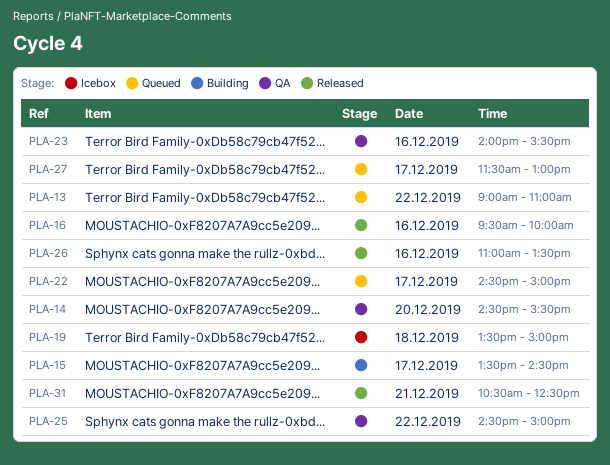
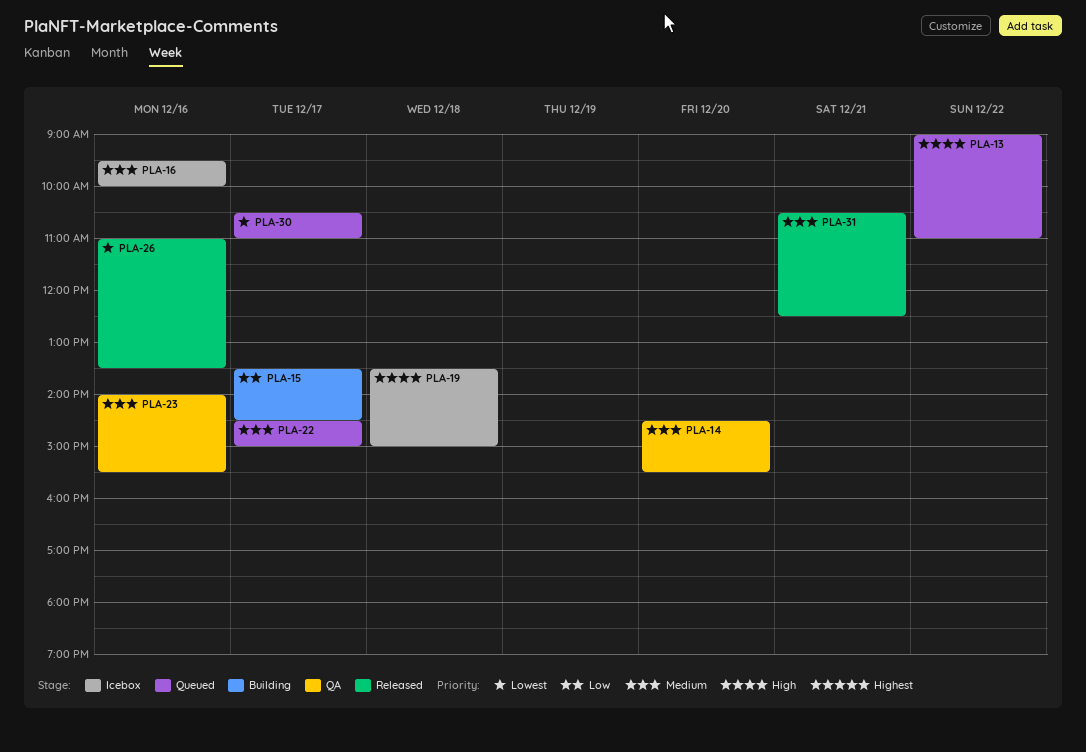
PLA-16, status: Released -> Icebox
PLA-25: present -> none
PLA-27: present -> none
PLA-30: none -> present

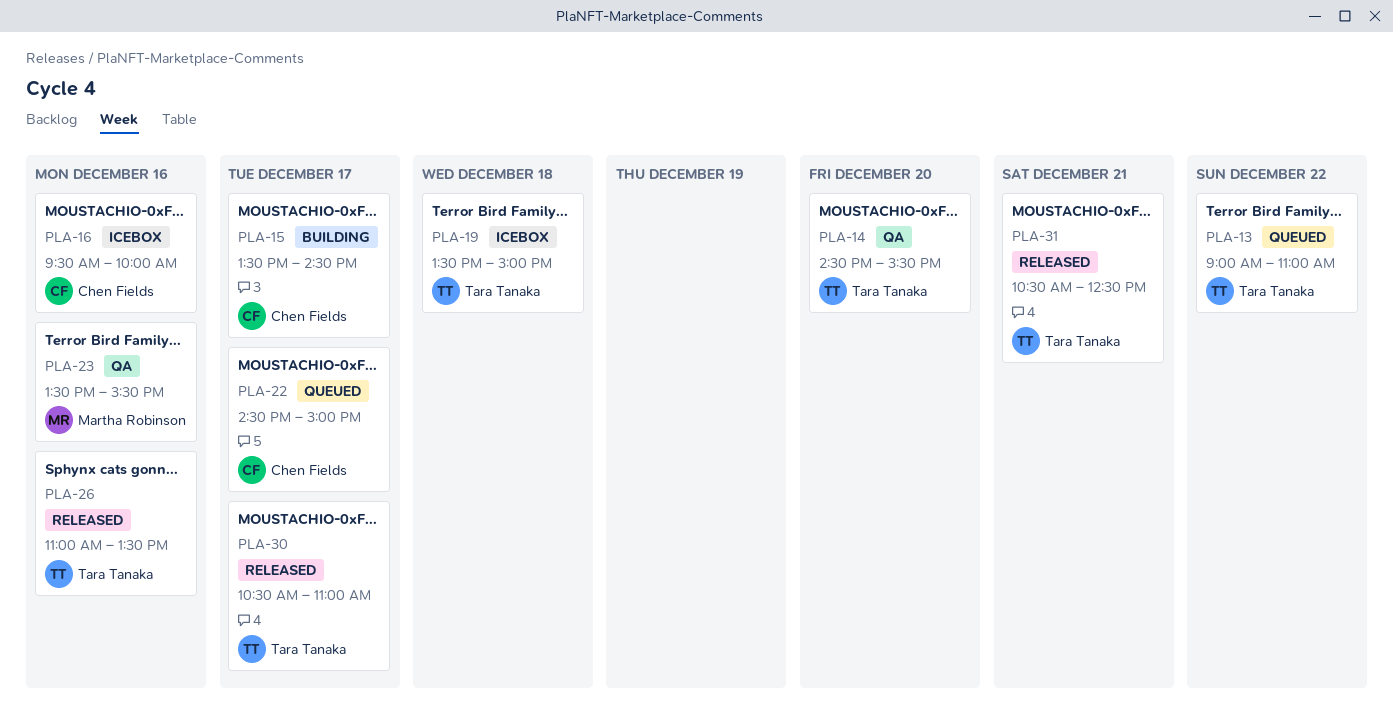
PLA-23, begins: 14:00 -> 13:30
PLA-30, status: Queued -> Released

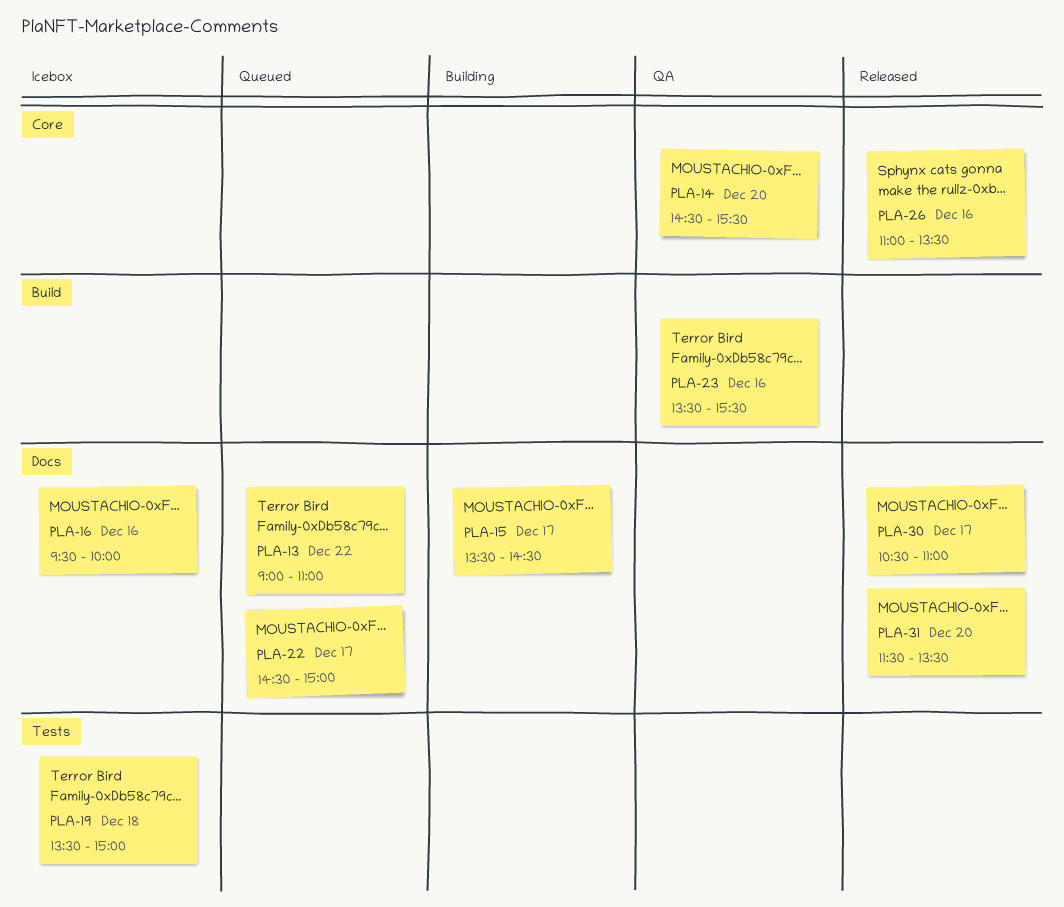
PLA-31, day: Dec 21 -> Dec 20
PLA-31, begins: 10:30 -> 11:30
PLA-31, ends: 12:30 -> 13:30

